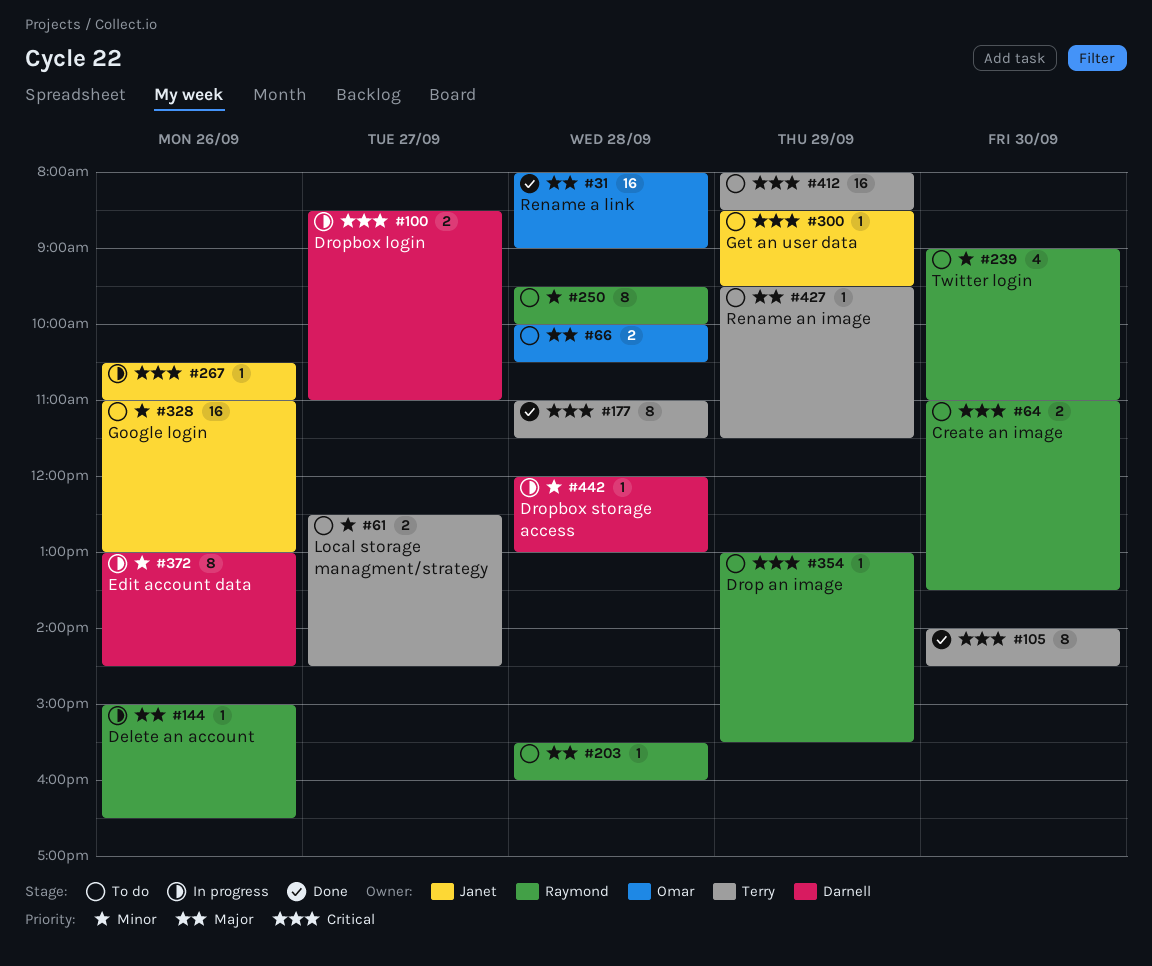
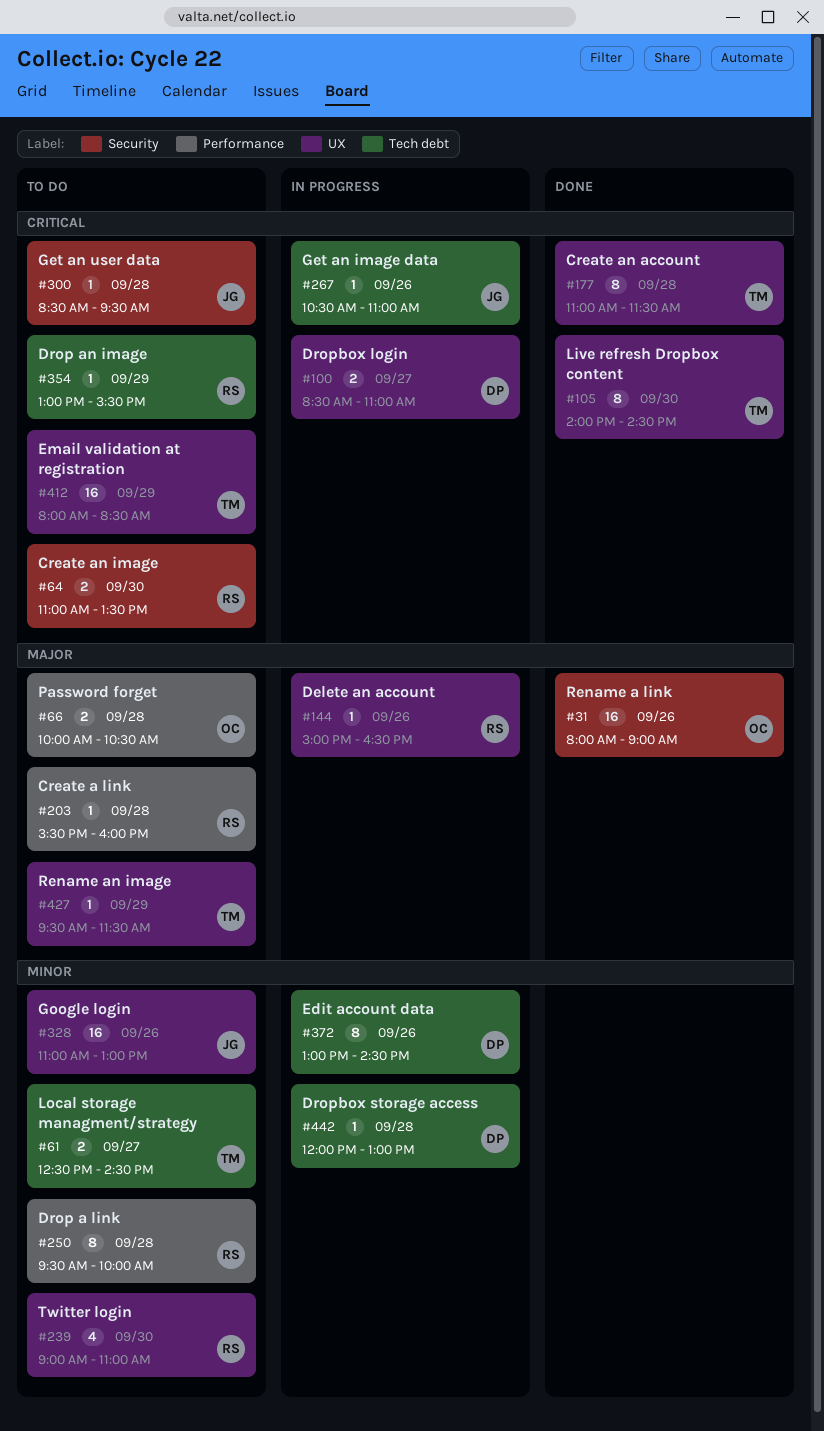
#31, day: Sep 28 -> Sep 26
#300, day: Sep 29 -> Sep 28

